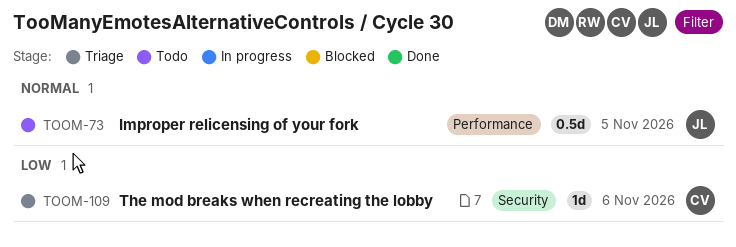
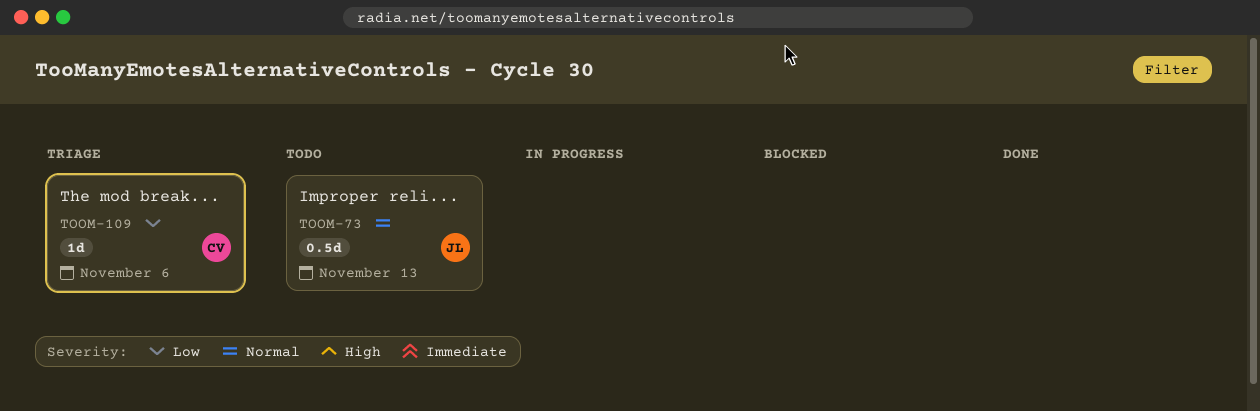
TOOM-73, due: Nov 5 -> Nov 13

